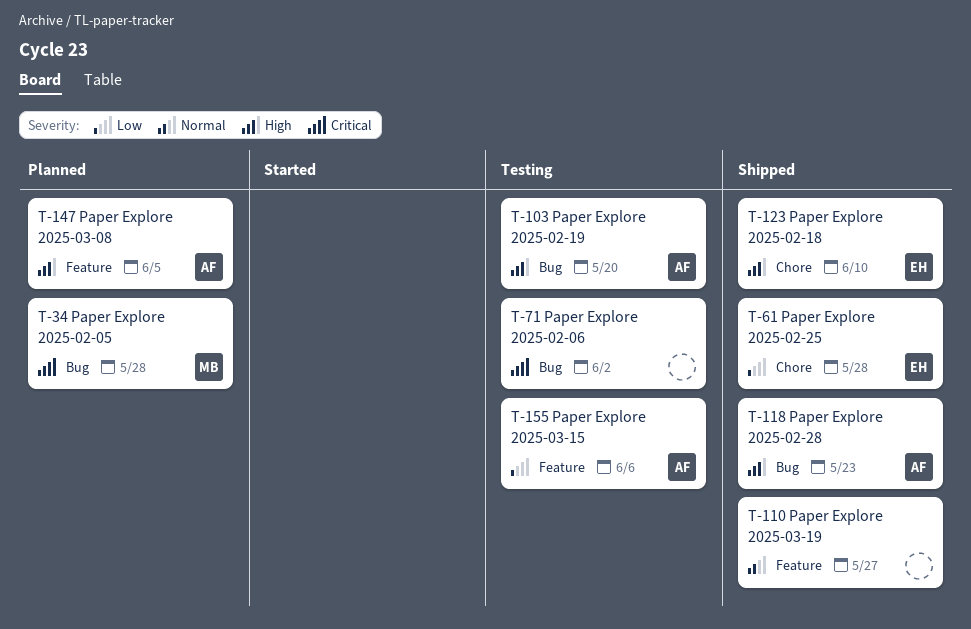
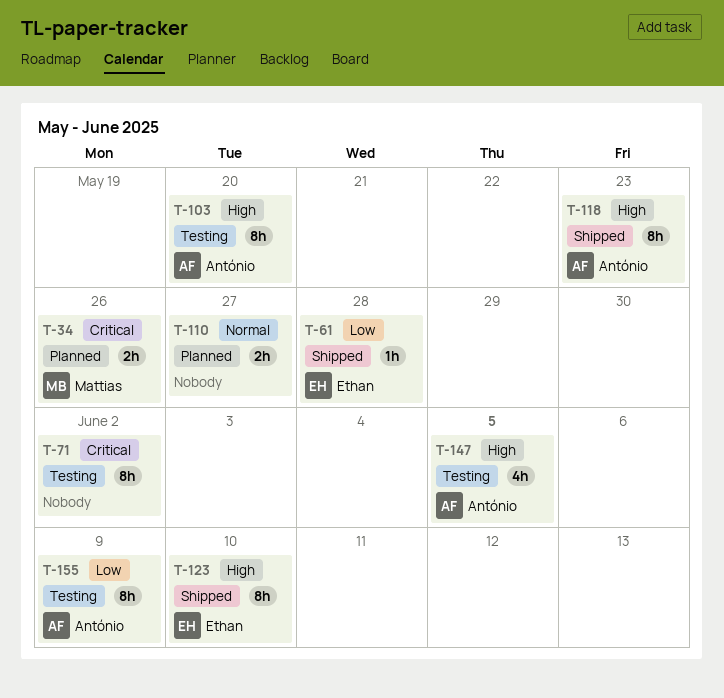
T-34, due: May 28 -> May 26
T-110, status: Shipped -> Planned
T-147, status: Planned -> Testing
T-155, due: Jun 6 -> Jun 9

